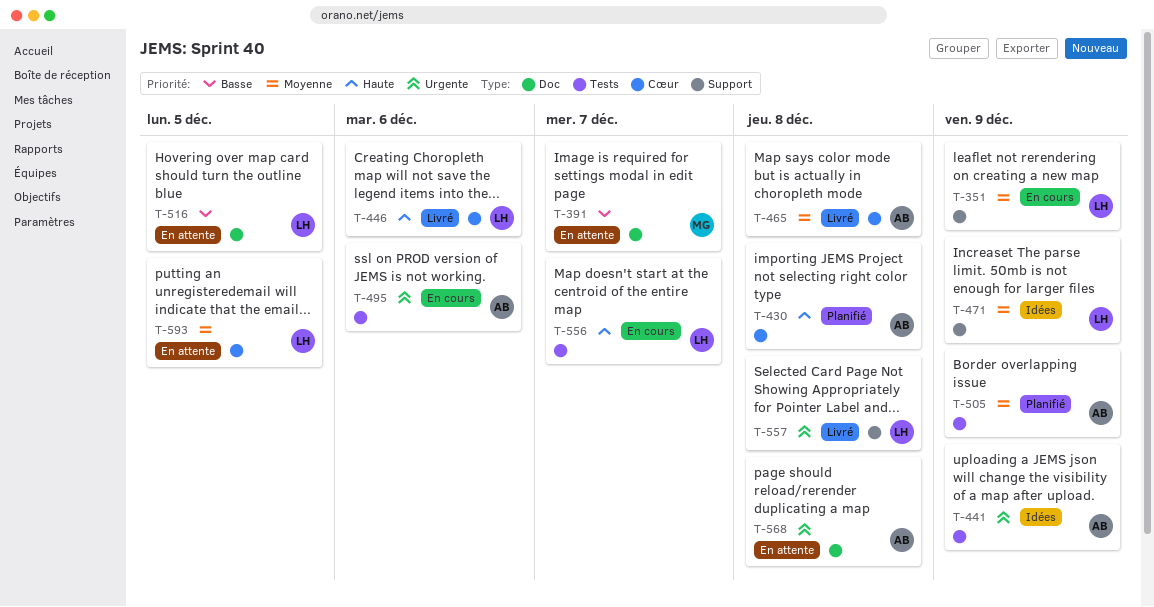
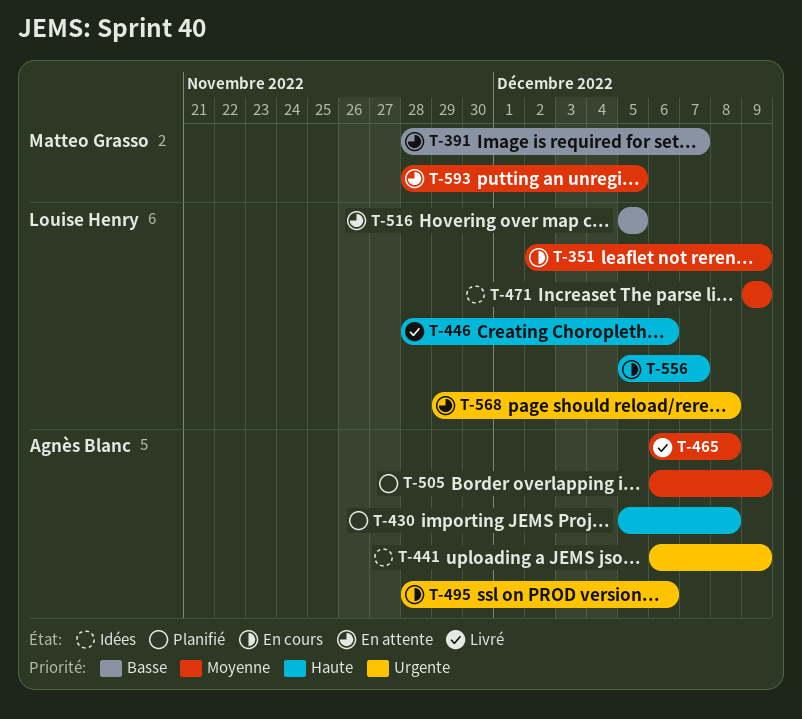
T-557: present -> none
T-568, owner: Agnès Blanc -> Louise Henry
T-593, owner: Louise Henry -> Matteo Grasso

